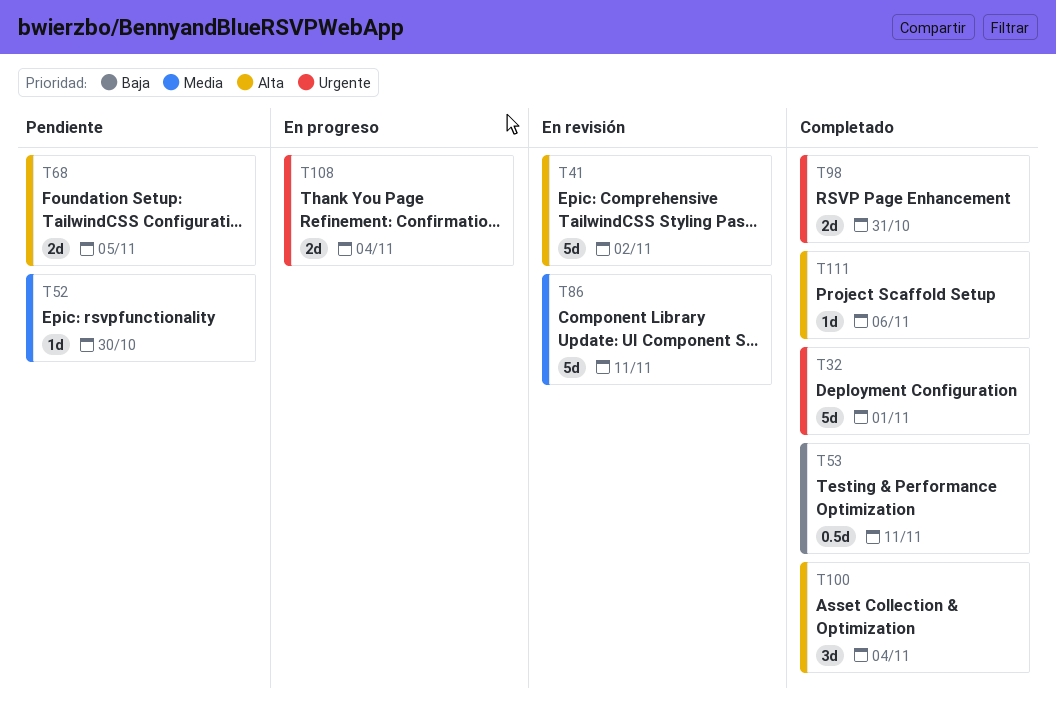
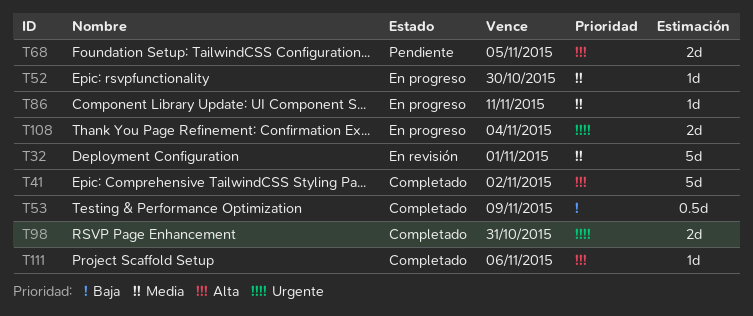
T32, status: Completado -> En revisión
T32, priority: Urgente -> Media
T41, status: En revisión -> Completado
T52, status: Pendiente -> En progreso
T53, due: Nov 11 -> Nov 9
T86, status: En revisión -> En progreso
T86, estimate: 5d -> 1d
T100: present -> none

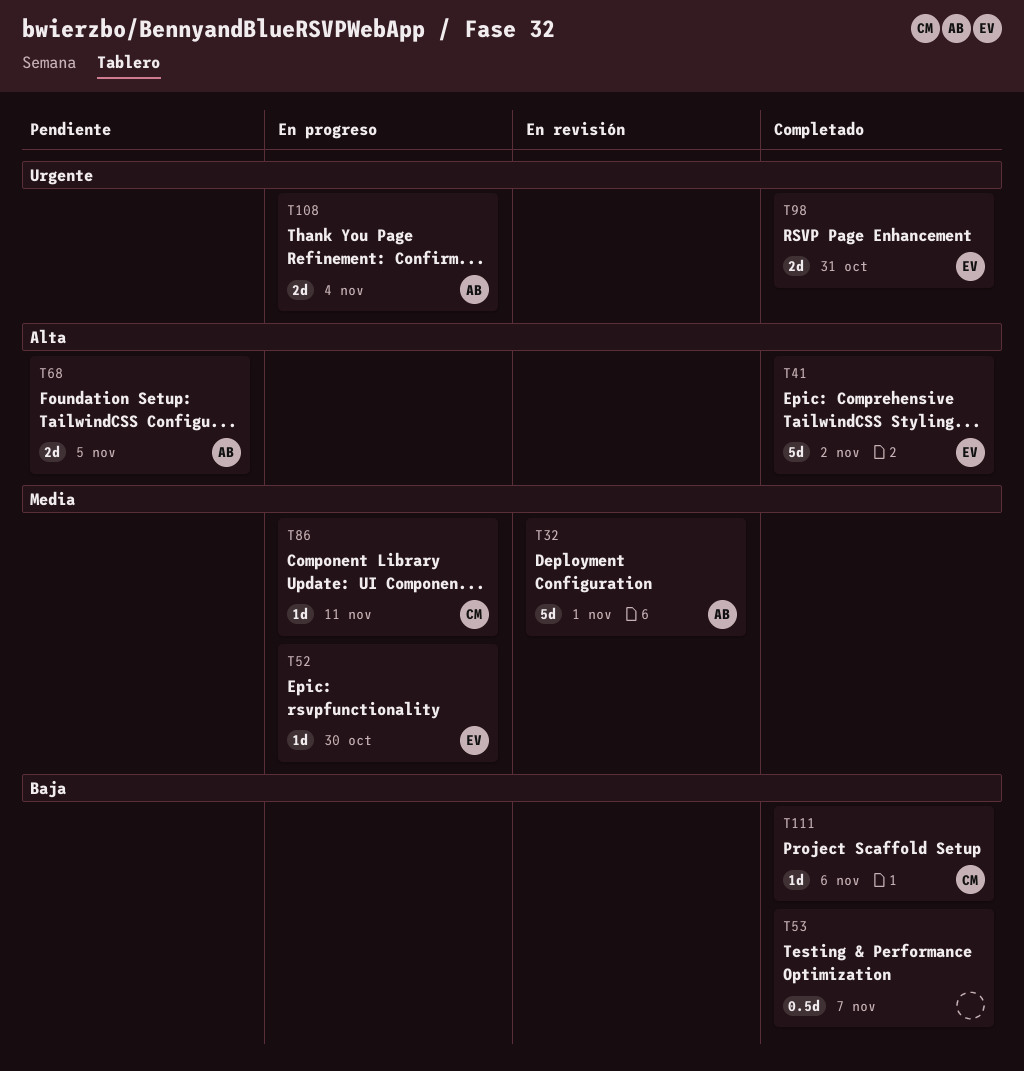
T53, due: Nov 9 -> Nov 7
T111, priority: Alta -> Baja

